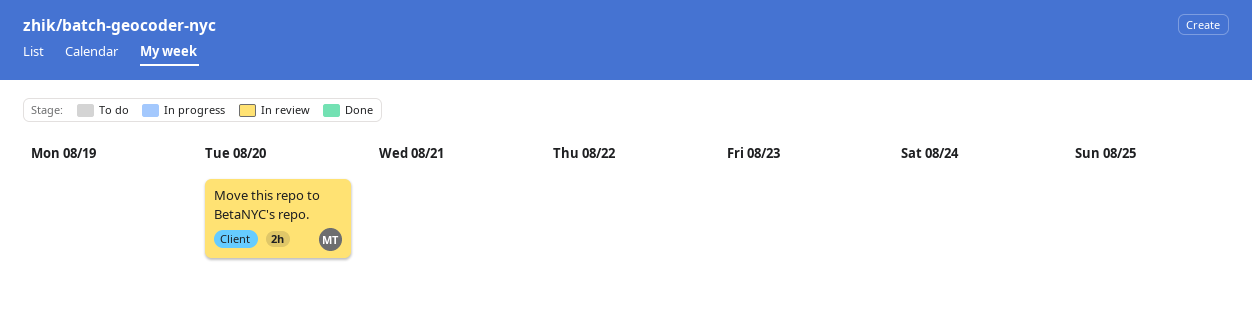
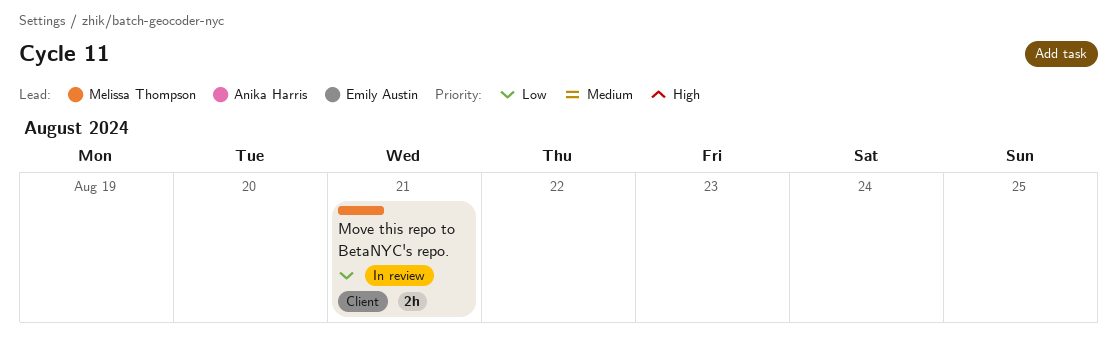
Move this repo to BetaNYC's repo., due: Aug 20 -> Aug 21

